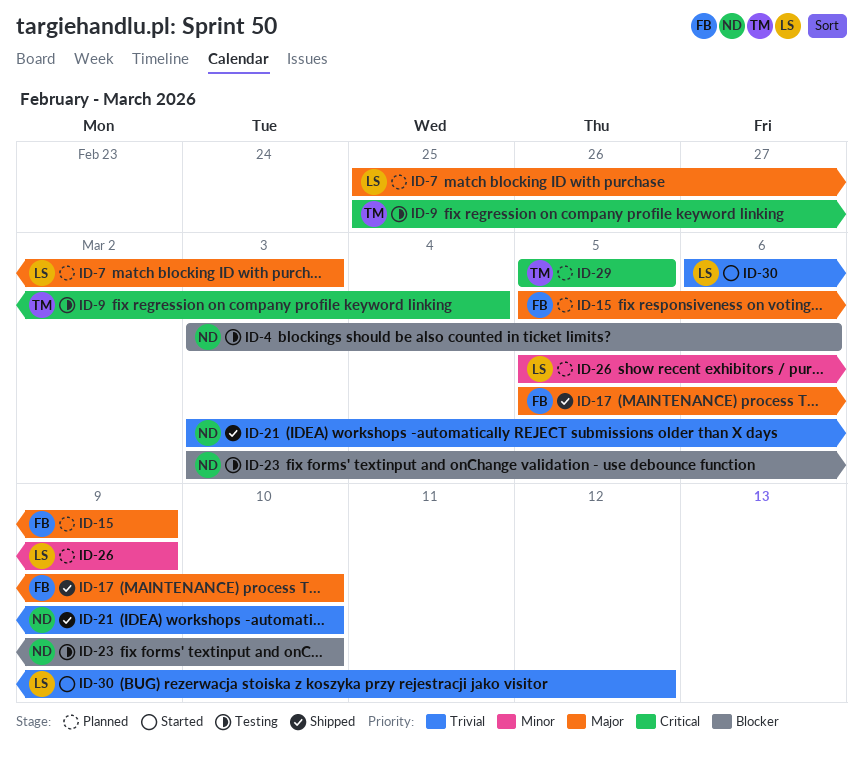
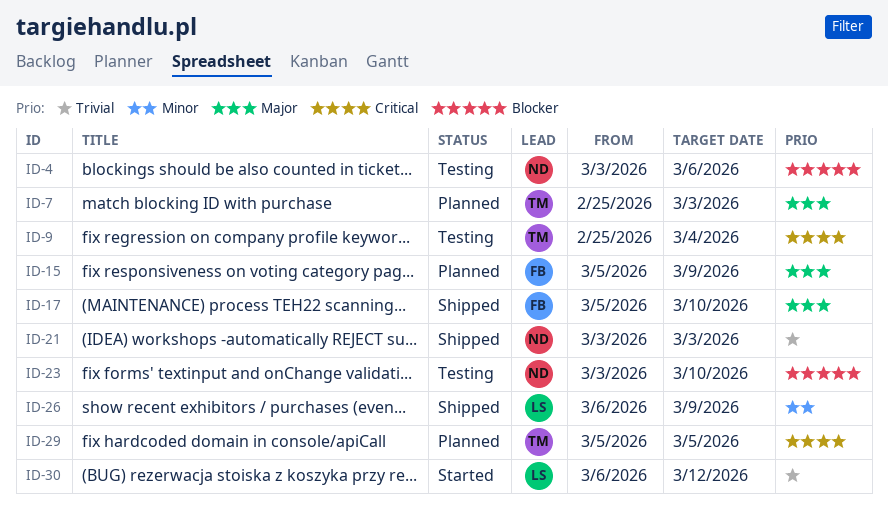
ID-7, owner: LS -> TM
ID-21, due: Mar 10 -> Mar 3
ID-26, status: Planned -> Shipped
ID-26, start: Mar 5 -> Mar 6

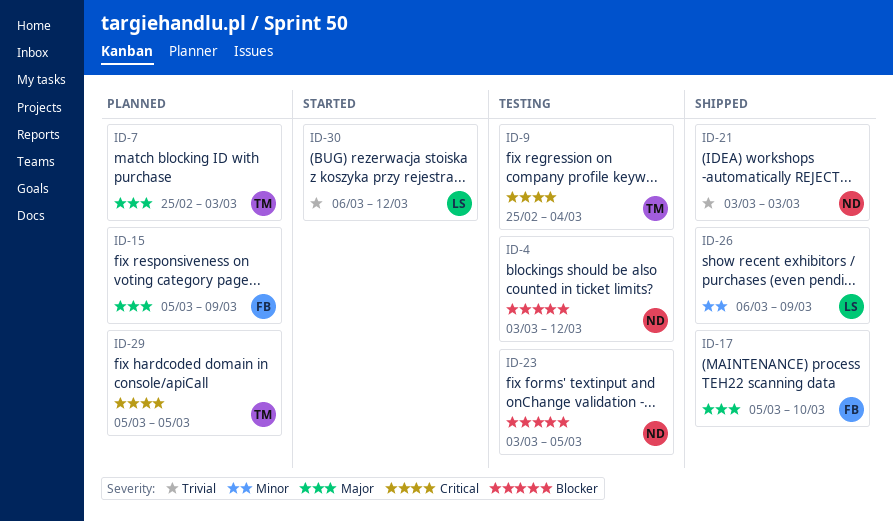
ID-4, due: Mar 6 -> Mar 12
ID-23, due: Mar 10 -> Mar 5

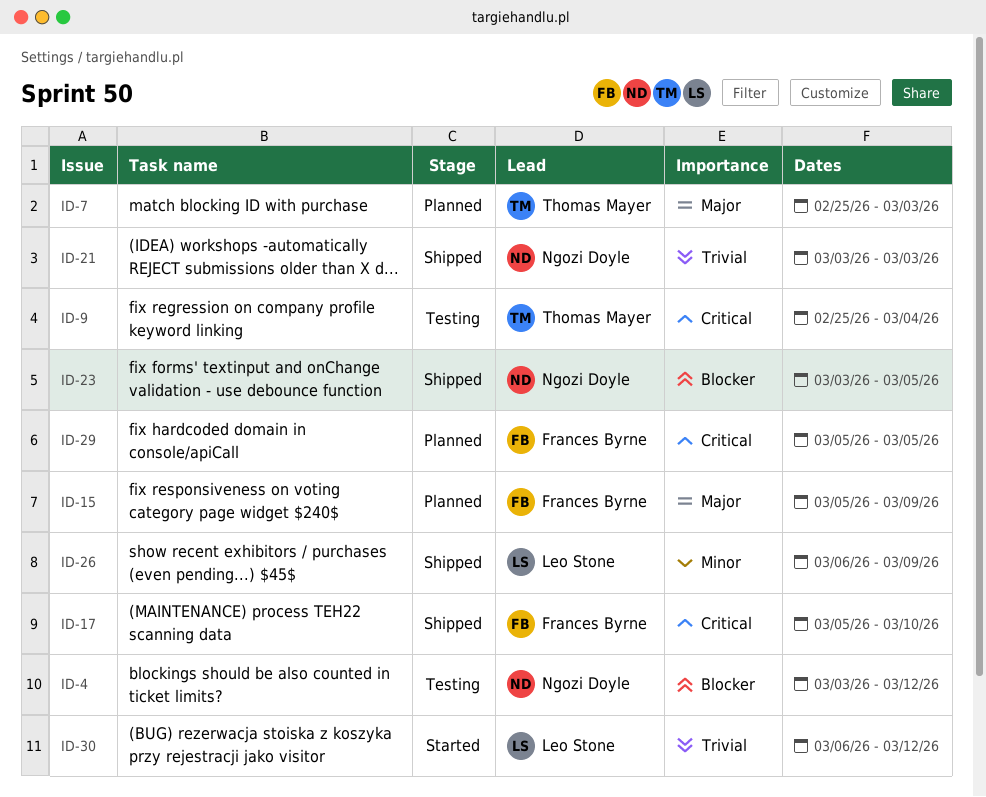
ID-17, priority: Major -> Critical
ID-23, status: Testing -> Shipped
ID-29, owner: Thomas Mayer -> Frances Byrne

